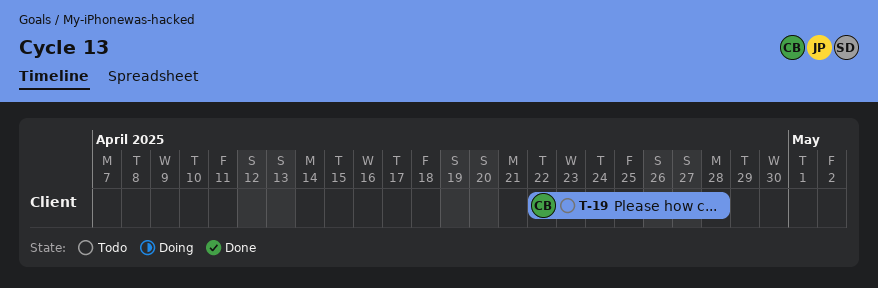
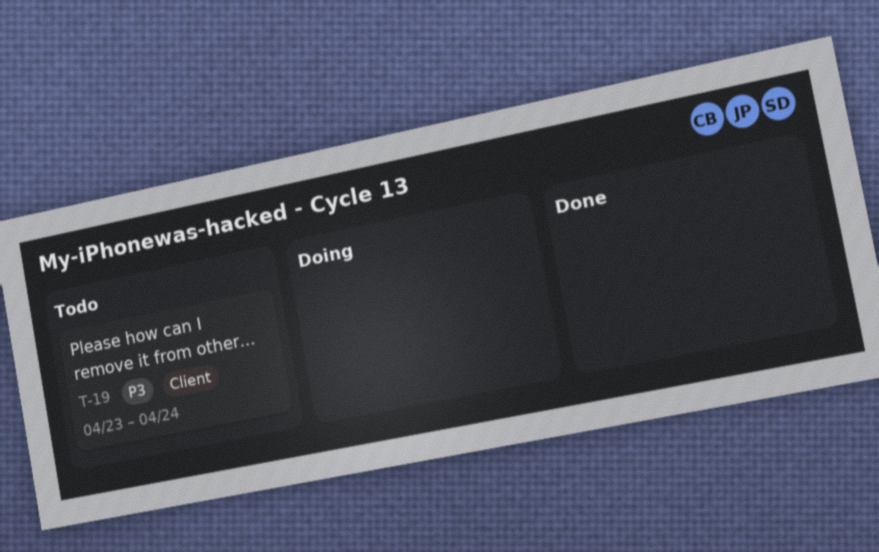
T-19, start: Apr 22 -> Apr 23
T-19, due: Apr 28 -> Apr 24

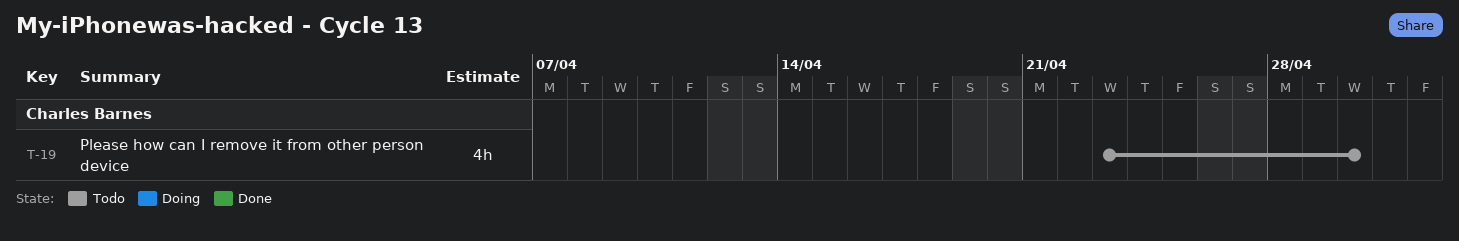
T-19, due: Apr 24 -> Apr 30

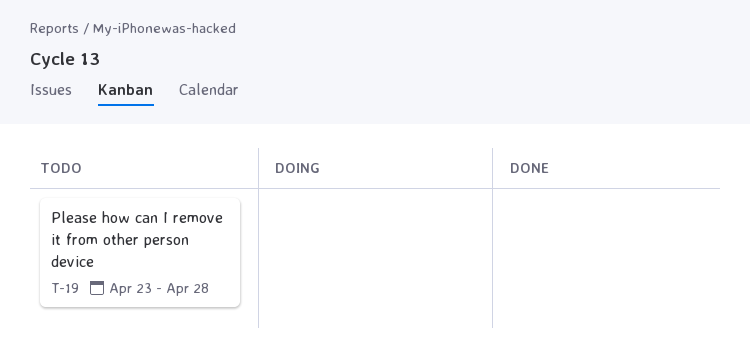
T-19, due: Apr 30 -> Apr 28

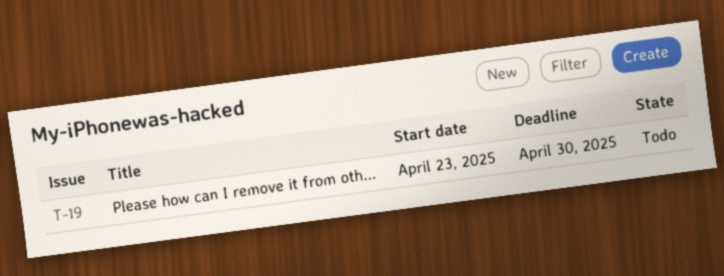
T-19, due: Apr 28 -> Apr 30

